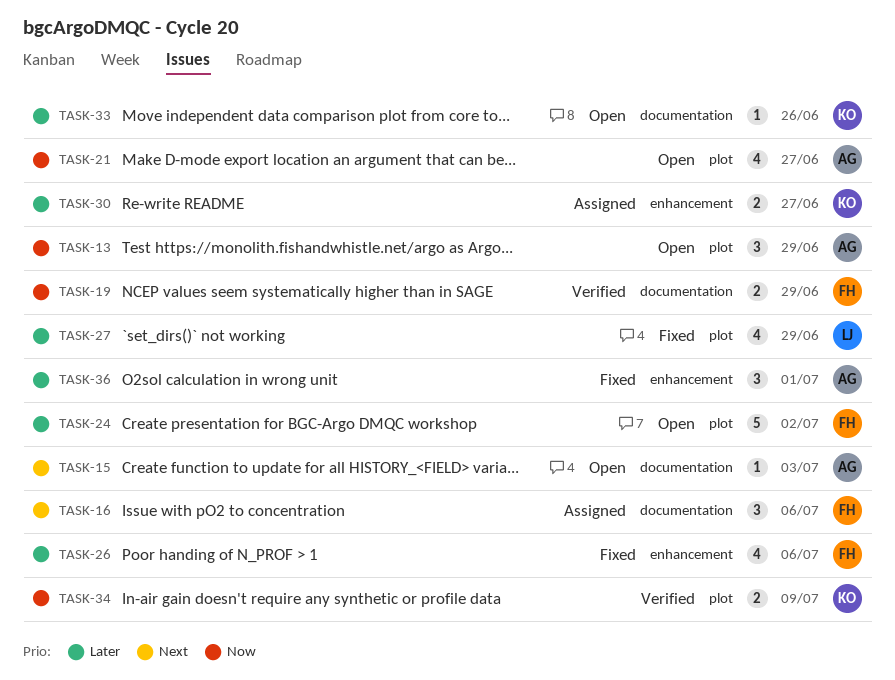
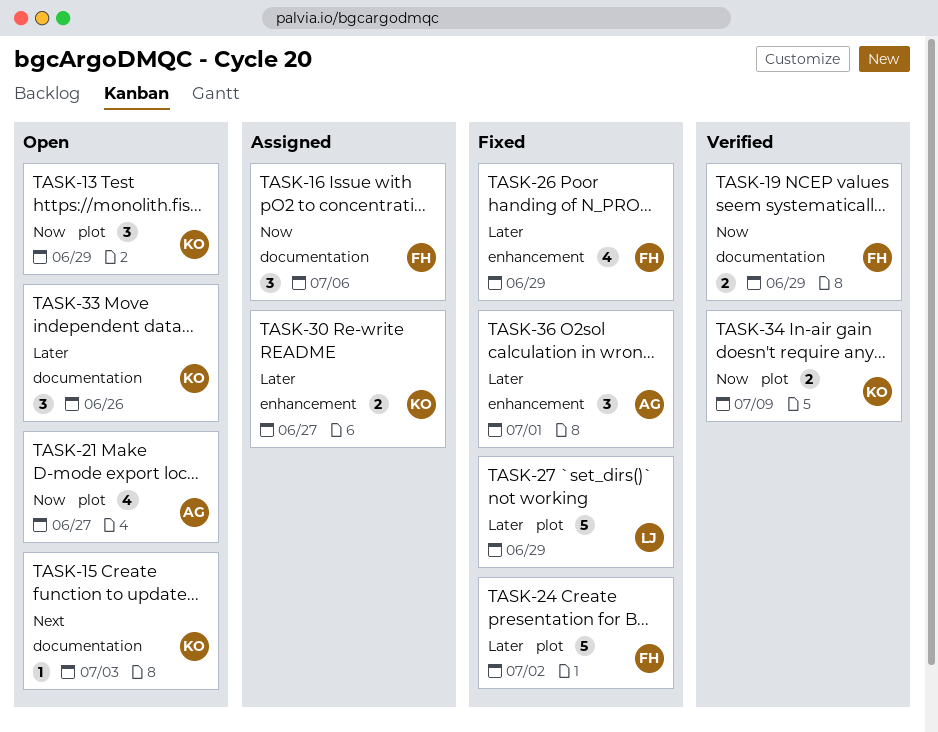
TASK-13, owner: AG -> KO
TASK-15, owner: AG -> KO
TASK-16, priority: Next -> Now
TASK-24, status: Open -> Fixed
TASK-26, due: Jul 6 -> Jun 29
TASK-27, estimate: 4 -> 5
TASK-33, estimate: 1 -> 3

